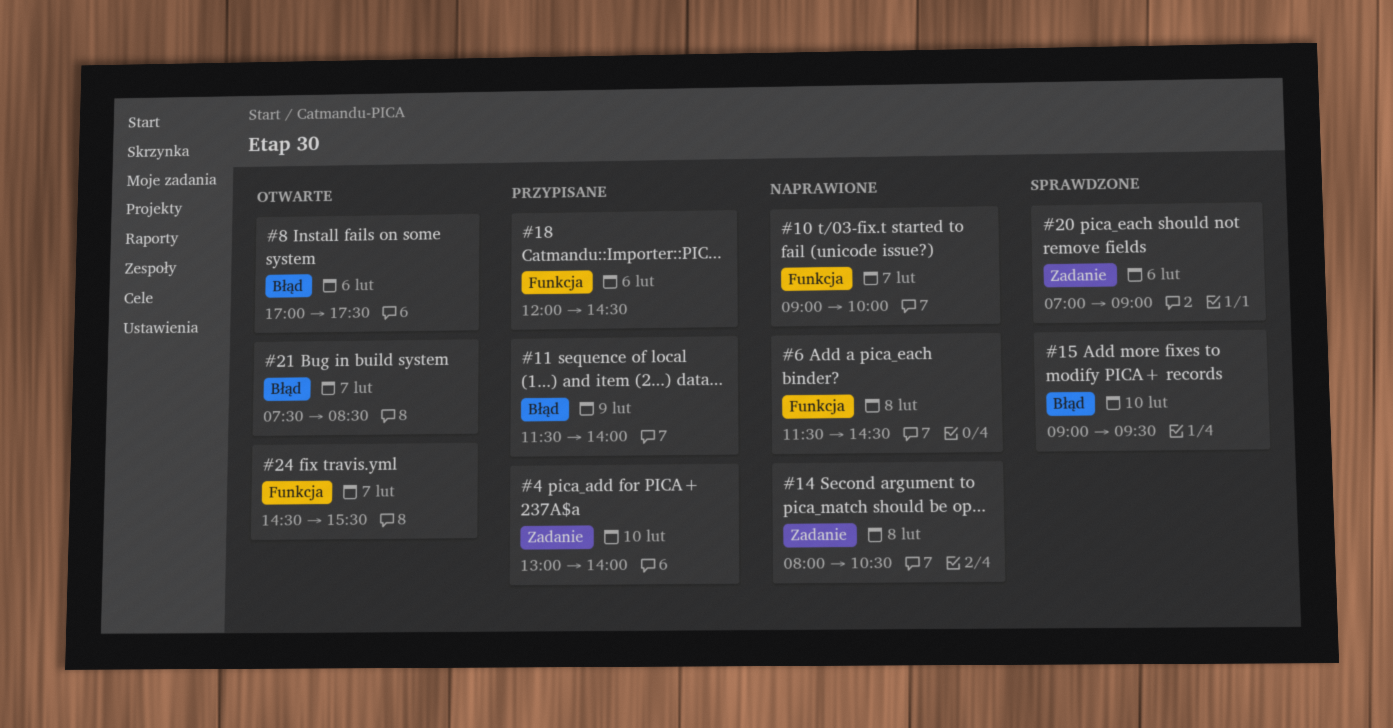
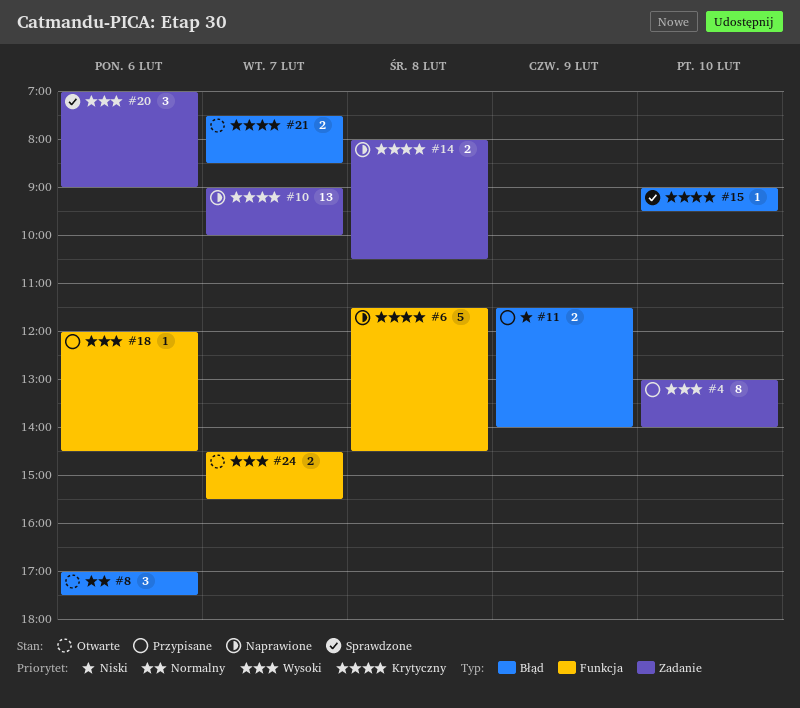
#10, label: Funkcja -> Zadanie

